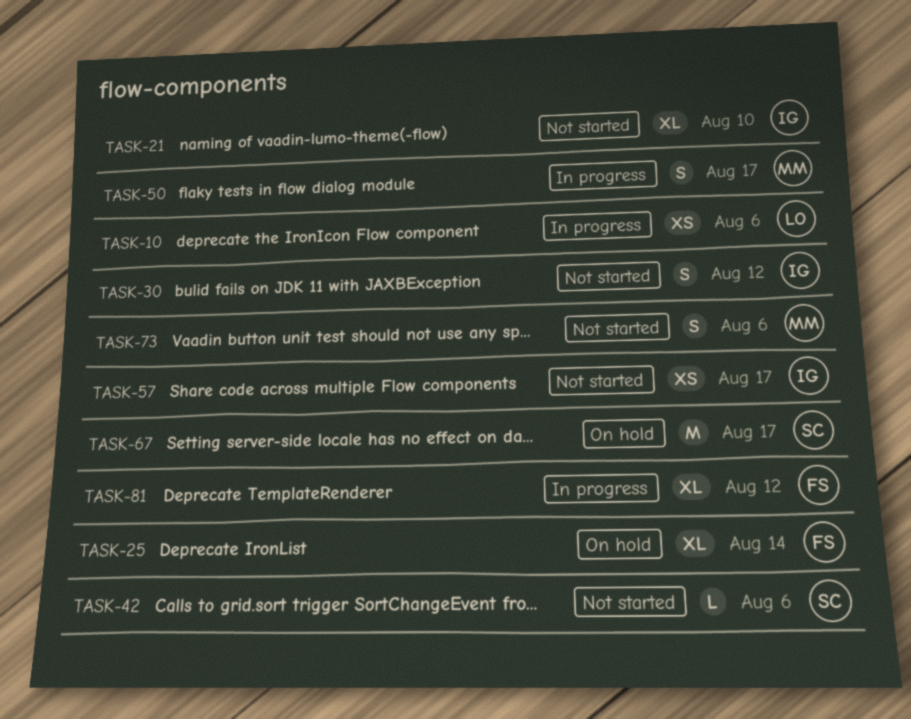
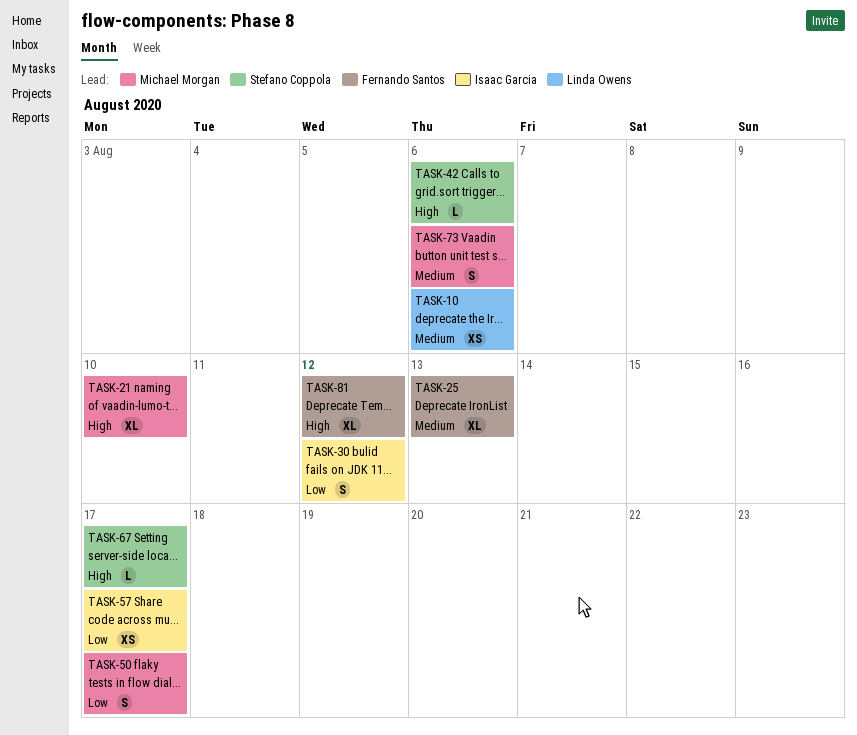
TASK-21, owner: Isaac Garcia -> Michael Morgan
TASK-25, due: Aug 14 -> Aug 13
TASK-67, estimate: M -> L

